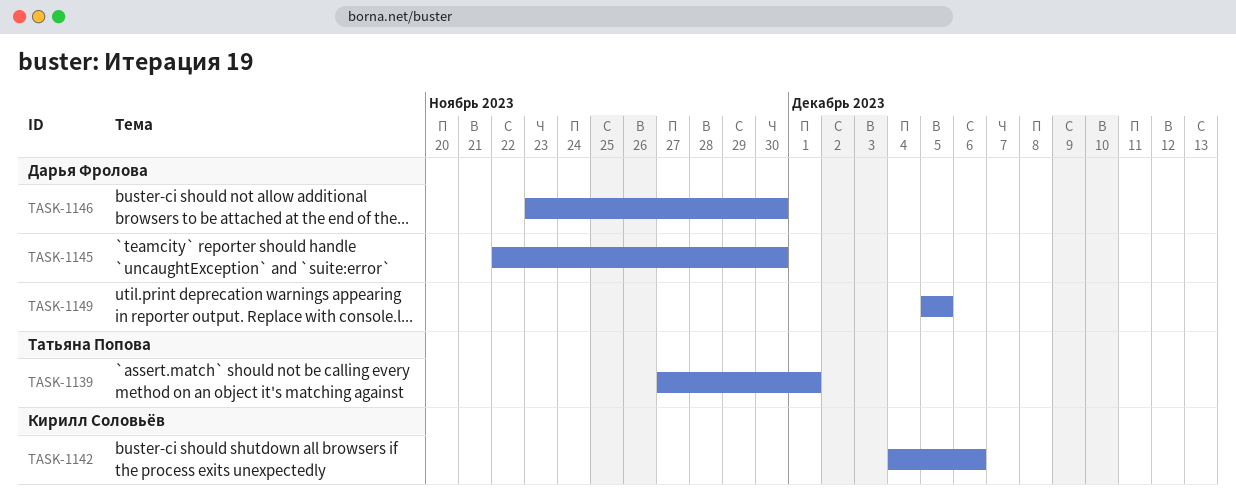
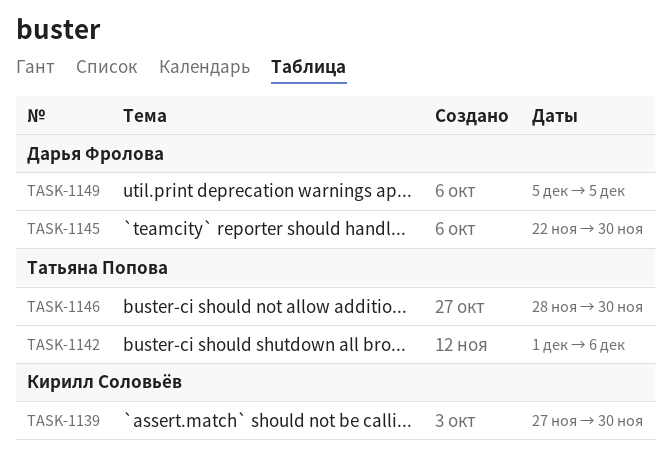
TASK-1139, owner: Татьяна Попова -> Кирилл Соловьёв
TASK-1139, due: Dec 1 -> Nov 30
TASK-1142, owner: Кирилл Соловьёв -> Татьяна Попова
TASK-1142, start: Dec 4 -> Dec 1
TASK-1146, owner: Дарья Фролова -> Татьяна Попова
TASK-1146, start: Nov 23 -> Nov 28

